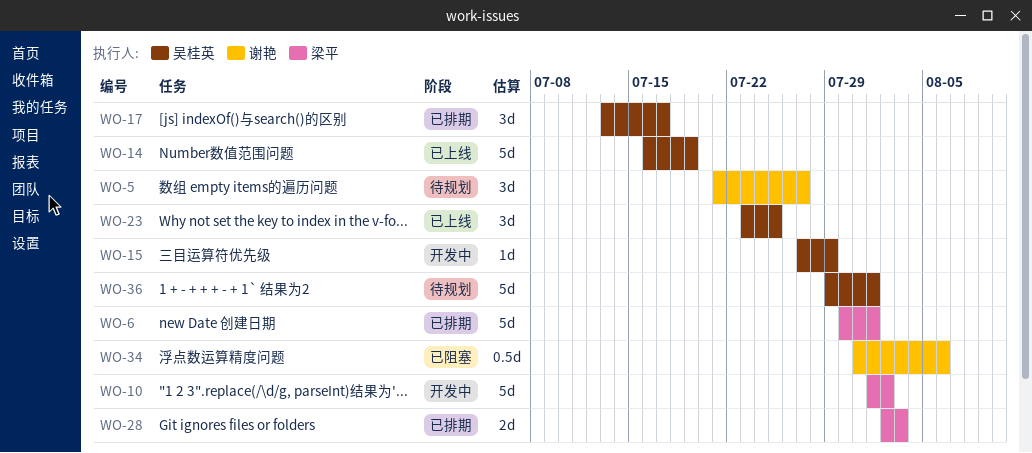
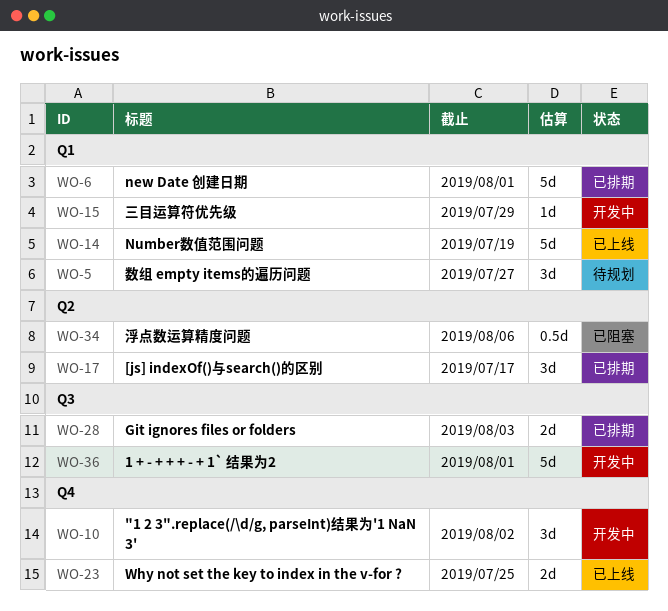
WO-10, estimate: 5d -> 3d
WO-23, estimate: 3d -> 2d
WO-36, status: 待规划 -> 开发中

